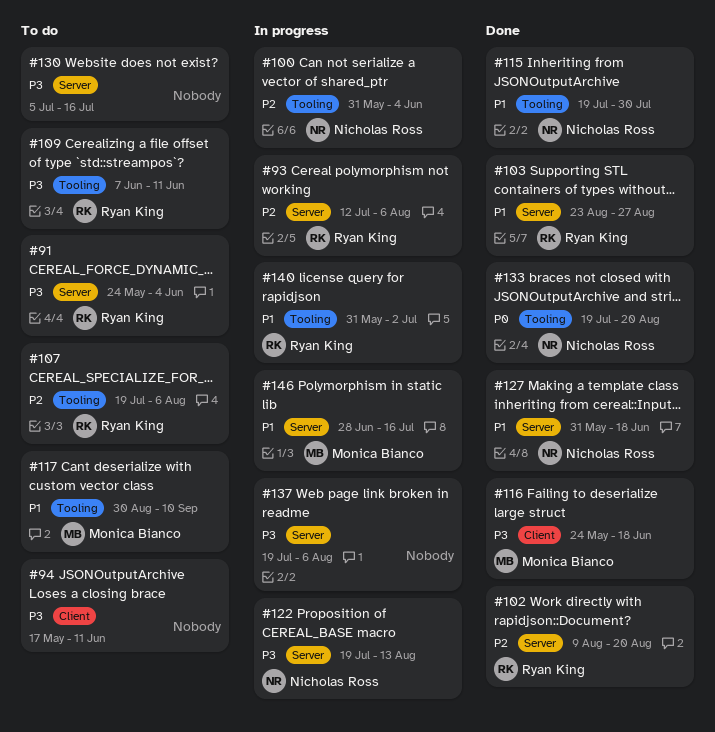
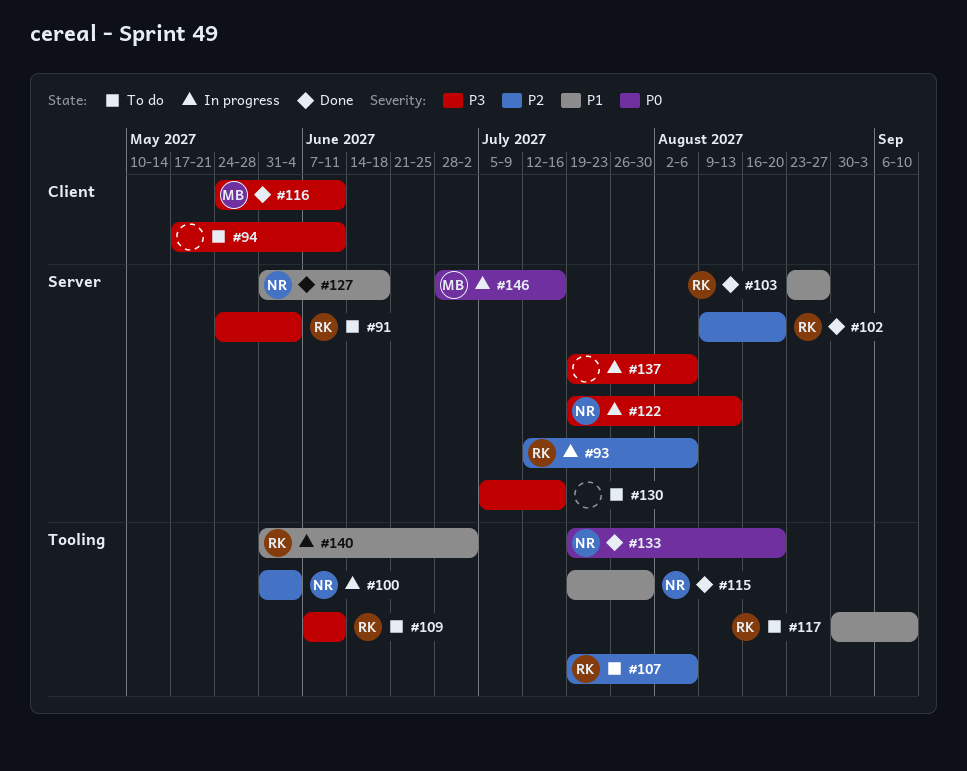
#116, due: Jun 18 -> Jun 11
#117, owner: Monica Bianco -> Ryan King
#146, priority: P1 -> P0

